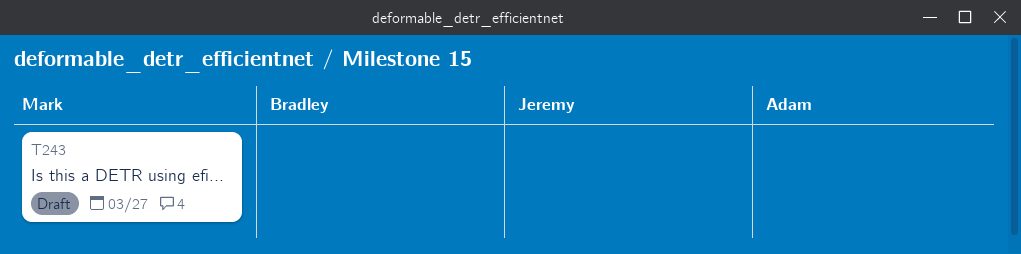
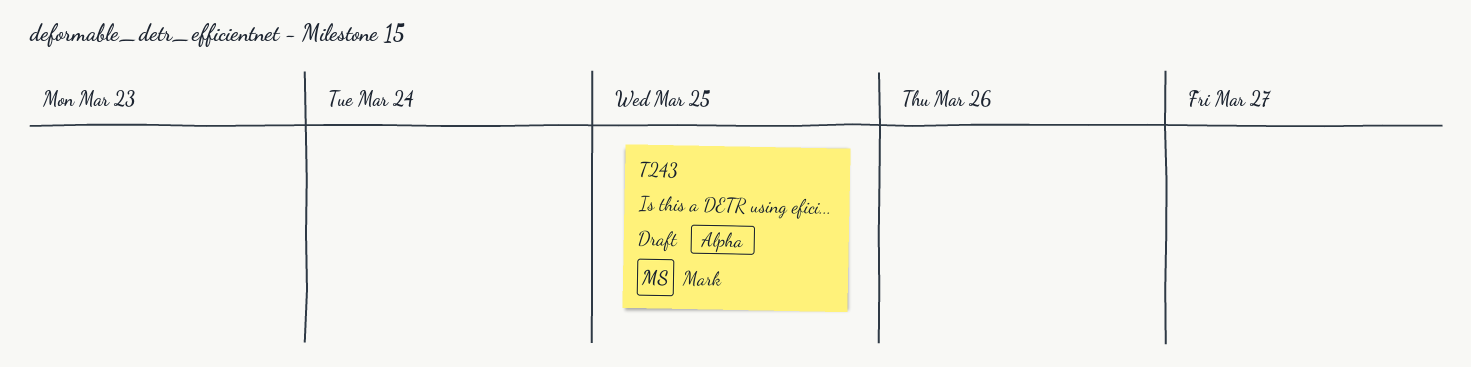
T243, due: Mar 27 -> Mar 25

